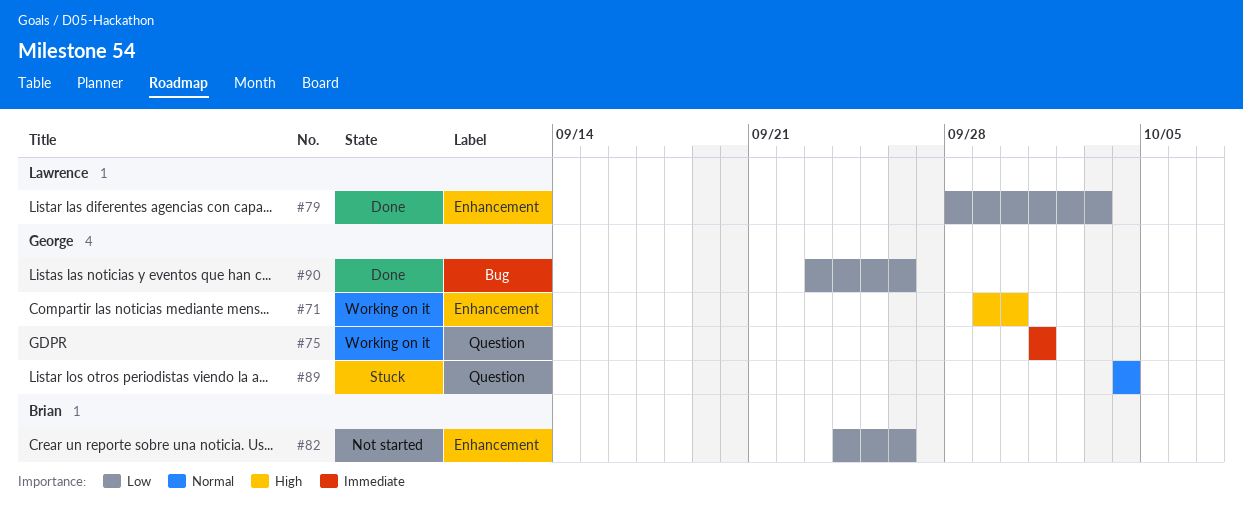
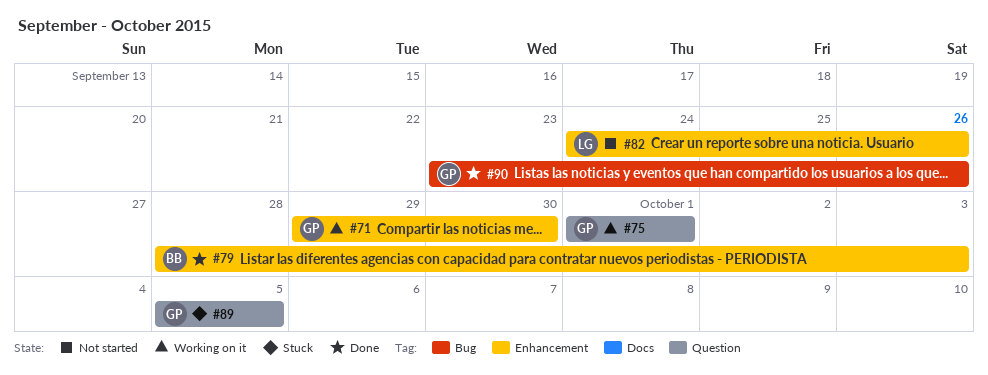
#79, owner: Lawrence -> Brian
#82, owner: Brian -> Lawrence
#89, start: Oct 4 -> Oct 5
#89, due: Oct 4 -> Oct 5

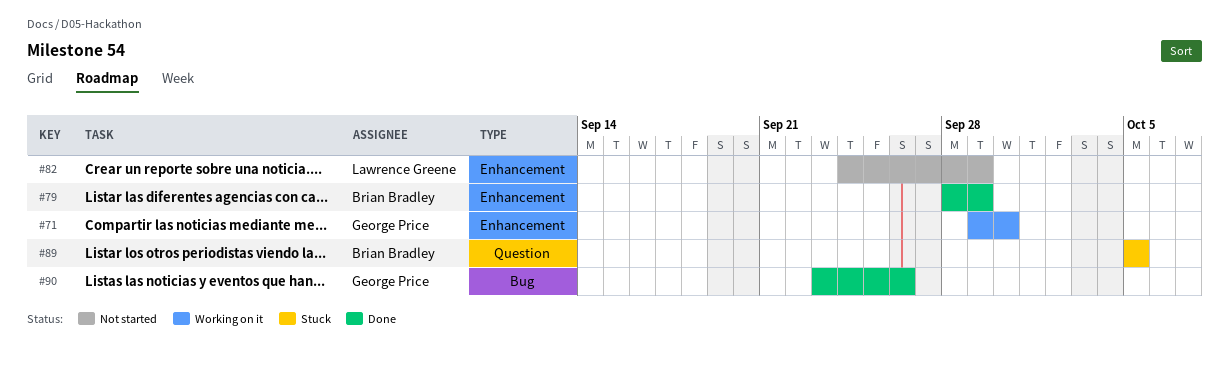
#75: present -> none
#79, due: Oct 3 -> Sep 29
#82, due: Sep 26 -> Sep 29
#89, owner: George Price -> Brian Bradley

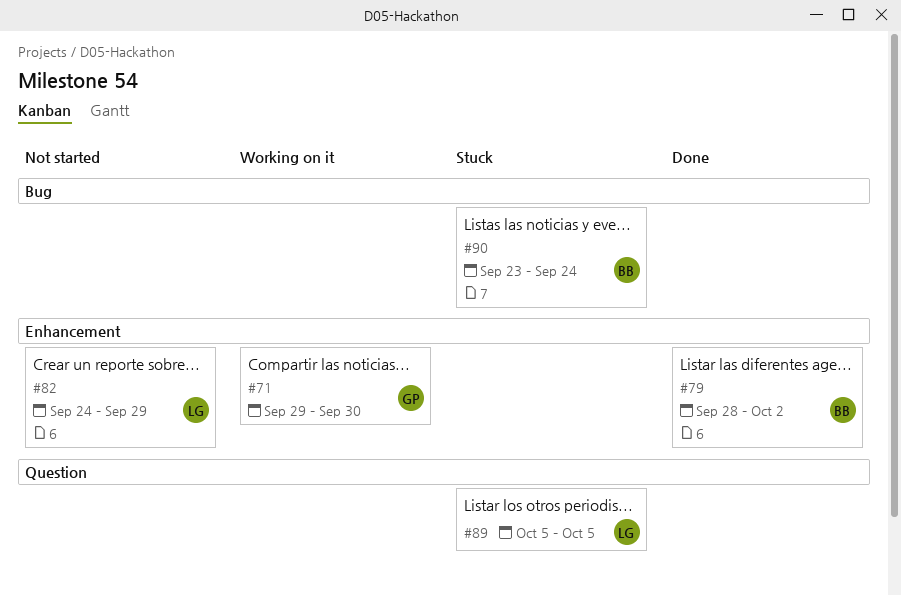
#79, due: Sep 29 -> Oct 2
#89, owner: Brian Bradley -> Lawrence Greene
#90, status: Done -> Stuck
#90, owner: George Price -> Brian Bradley
#90, due: Sep 26 -> Sep 24

